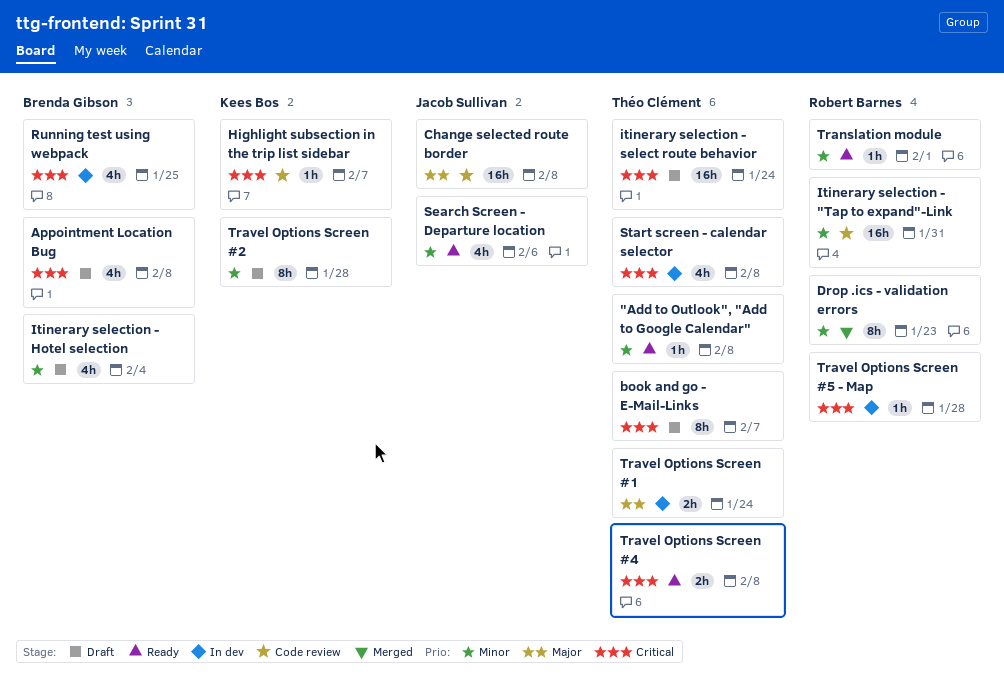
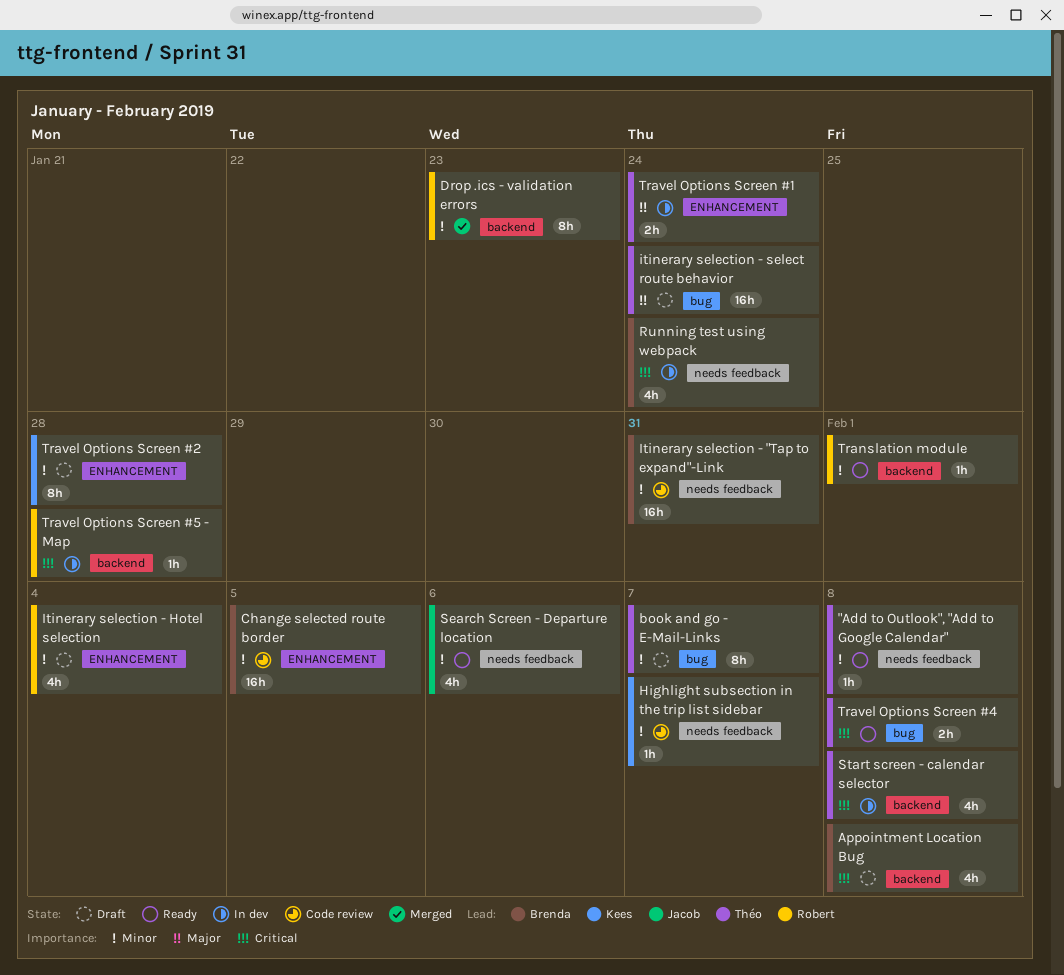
book and go - E-Mail-Links, priority: Critical -> Minor
Change selected route border, owner: Jacob Sullivan -> Brenda Gibson
Change selected route border, priority: Major -> Minor
Change selected route border, due: Feb 8 -> Feb 5
Highlight subsection in the trip list sidebar, priority: Critical -> Minor
Itinerary selection - "Tap to expand"-Link, owner: Robert Barnes -> Brenda Gibson
Itinerary selection - Hotel selection, owner: Brenda Gibson -> Robert Barnes
itinerary selection - select route behavior, priority: Critical -> Major
Running test using webpack, due: Jan 25 -> Jan 24

